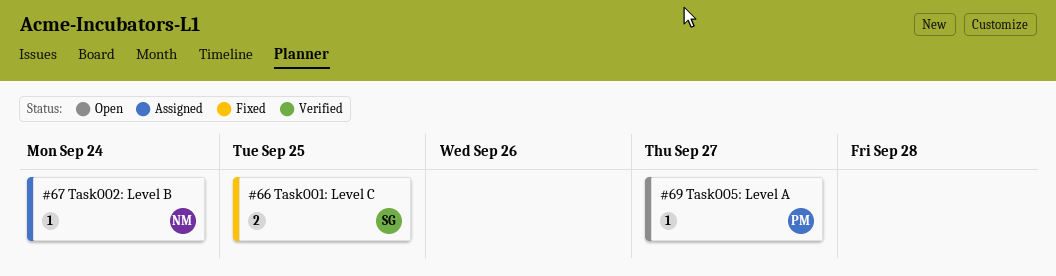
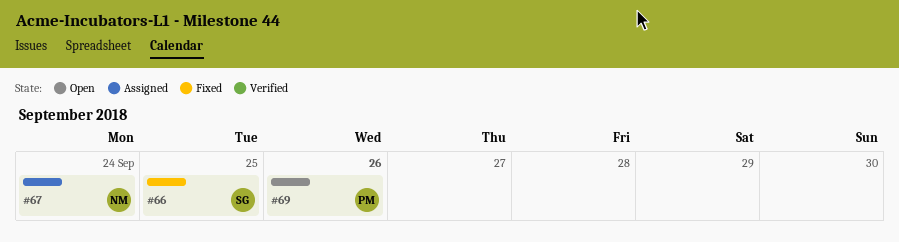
#69, due: Sep 27 -> Sep 26

